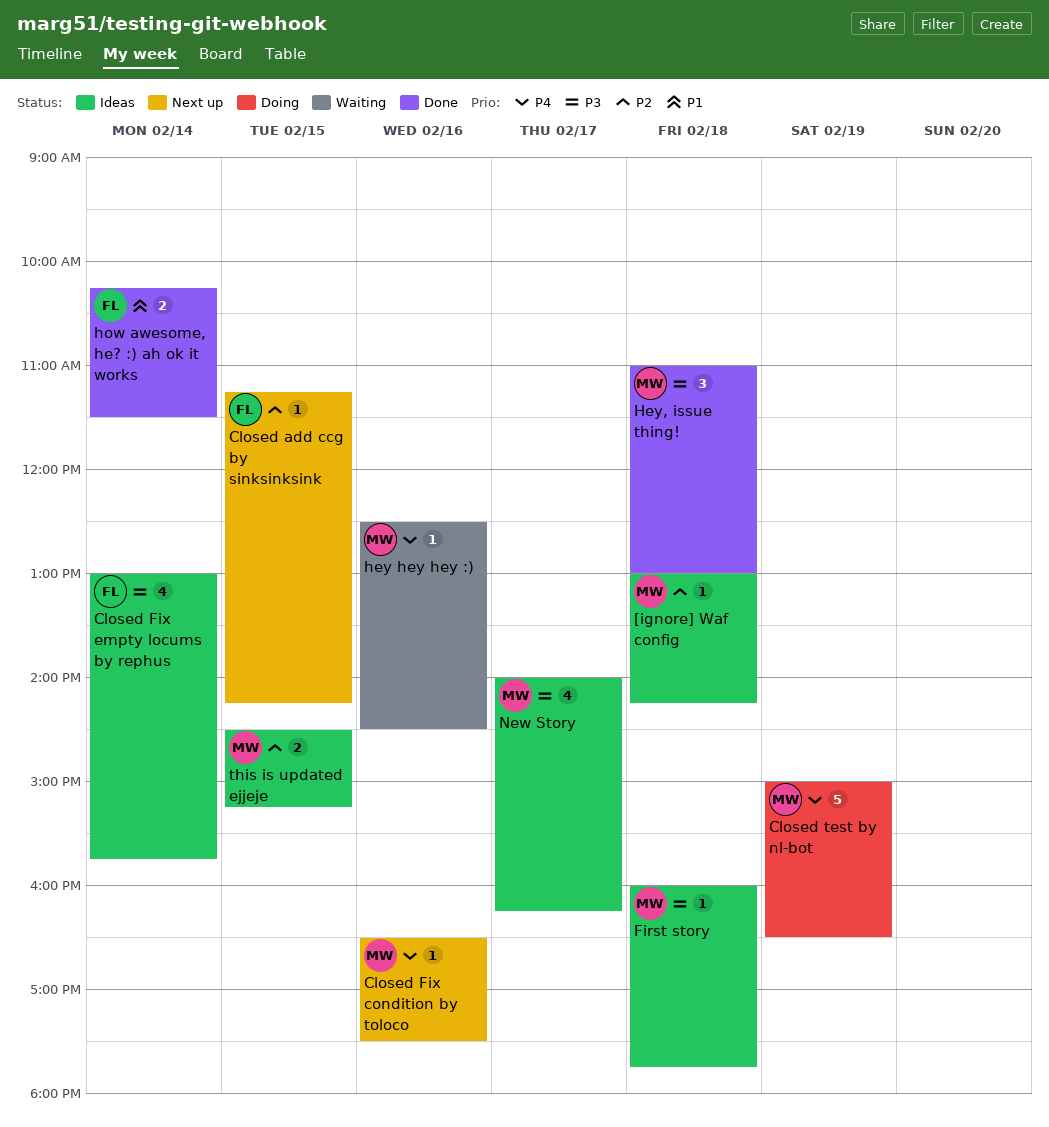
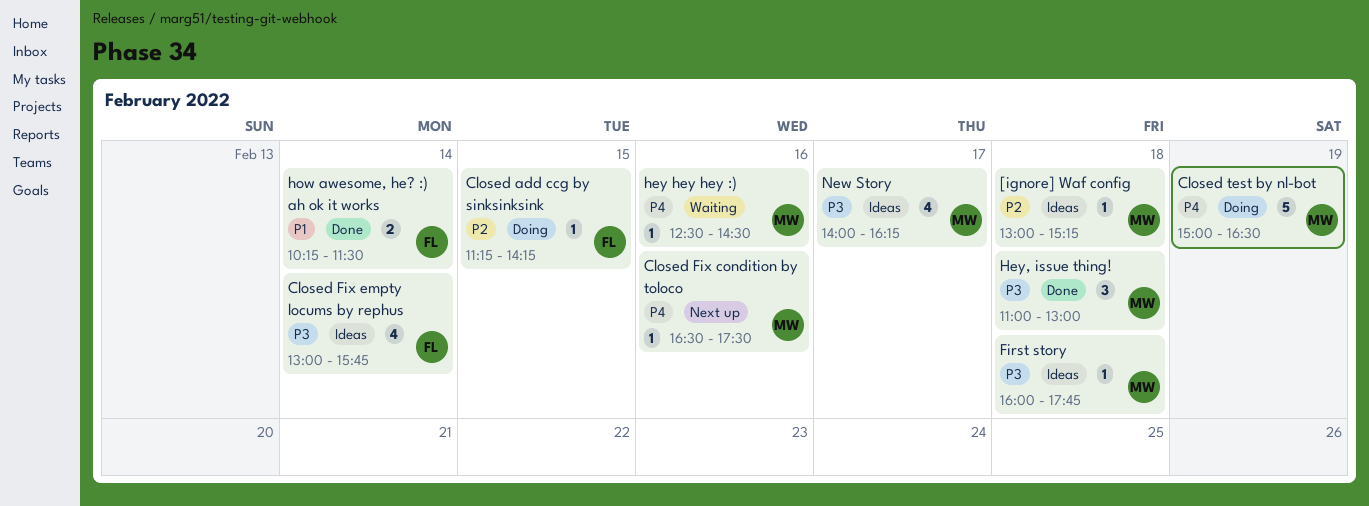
[ignore] Waf config, ends: 14:15 -> 15:15
Closed add ccg by sinksinksink, status: Next up -> Doing
this is updated ejjeje: present -> none

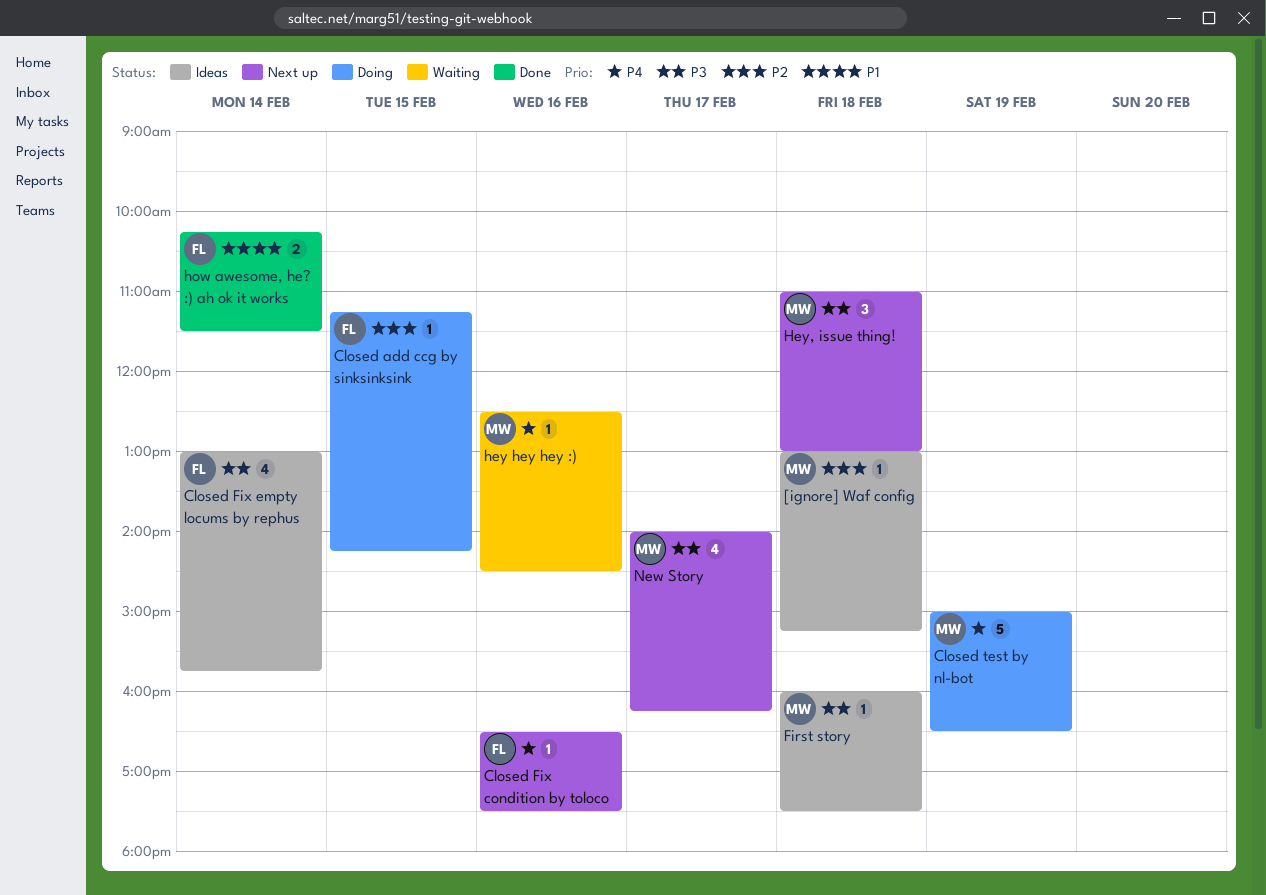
Closed Fix condition by toloco, owner: MW -> FL
First story, ends: 17:45 -> 17:30
Hey, issue thing!, status: Done -> Next up
New Story, status: Ideas -> Next up

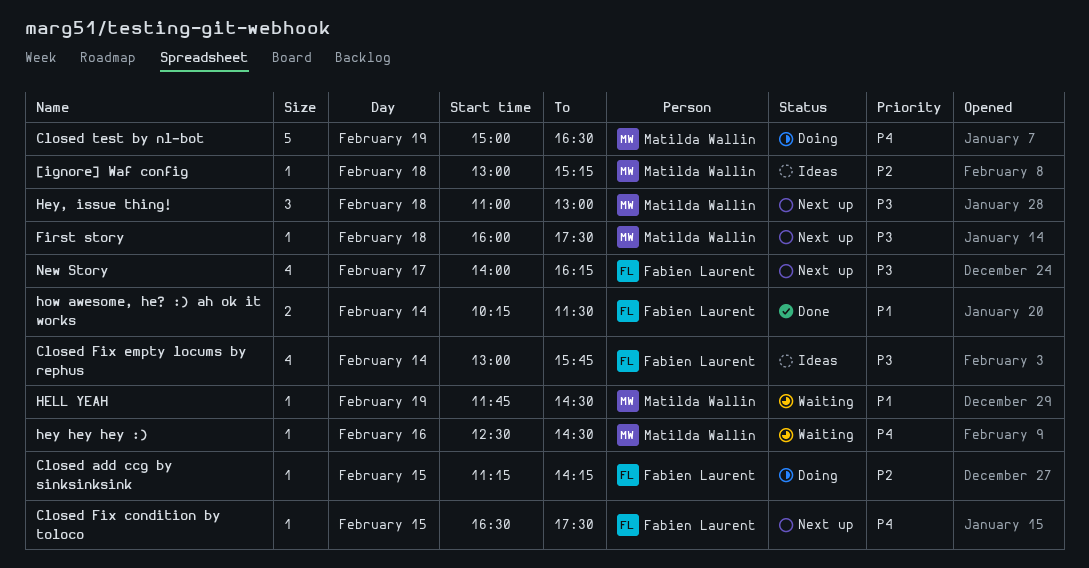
Closed Fix condition by toloco, day: Feb 16 -> Feb 15
First story, status: Ideas -> Next up
HELL YEAH: none -> present
New Story, owner: Matilda Wallin -> Fabien Laurent

